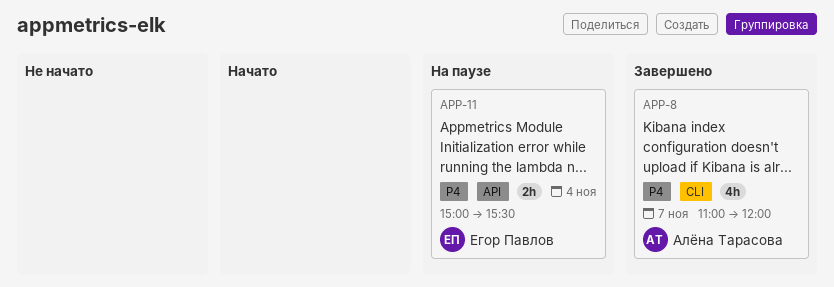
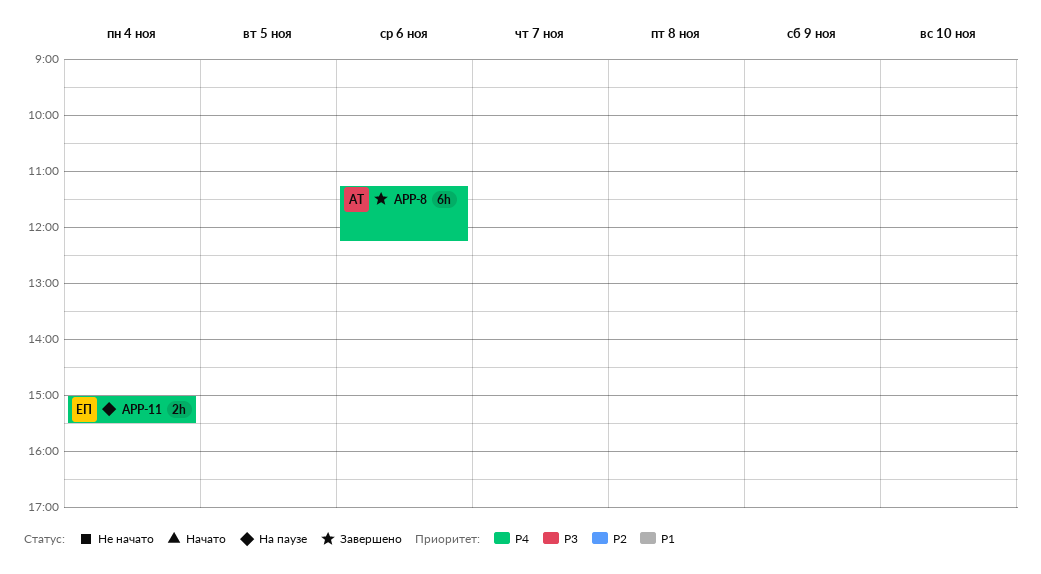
APP-8, estimate: 4h -> 6h
APP-8, day: Nov 7 -> Nov 6
APP-8, begins: 11:00 -> 11:15
APP-8, ends: 12:00 -> 12:15

